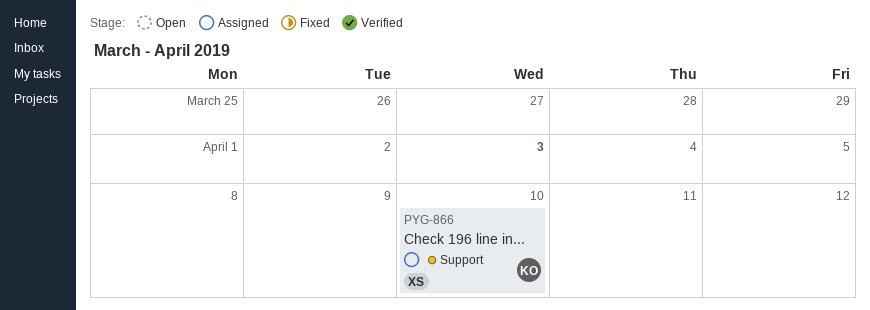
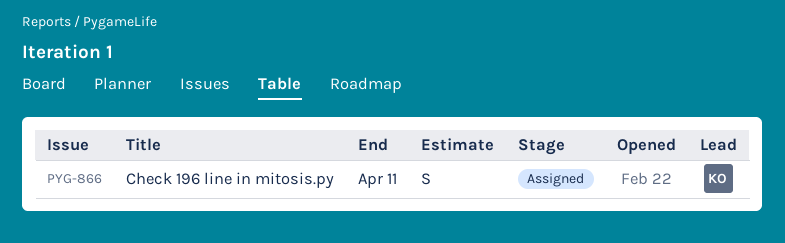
PYG-866, estimate: XS -> S
PYG-866, due: Apr 10 -> Apr 11

